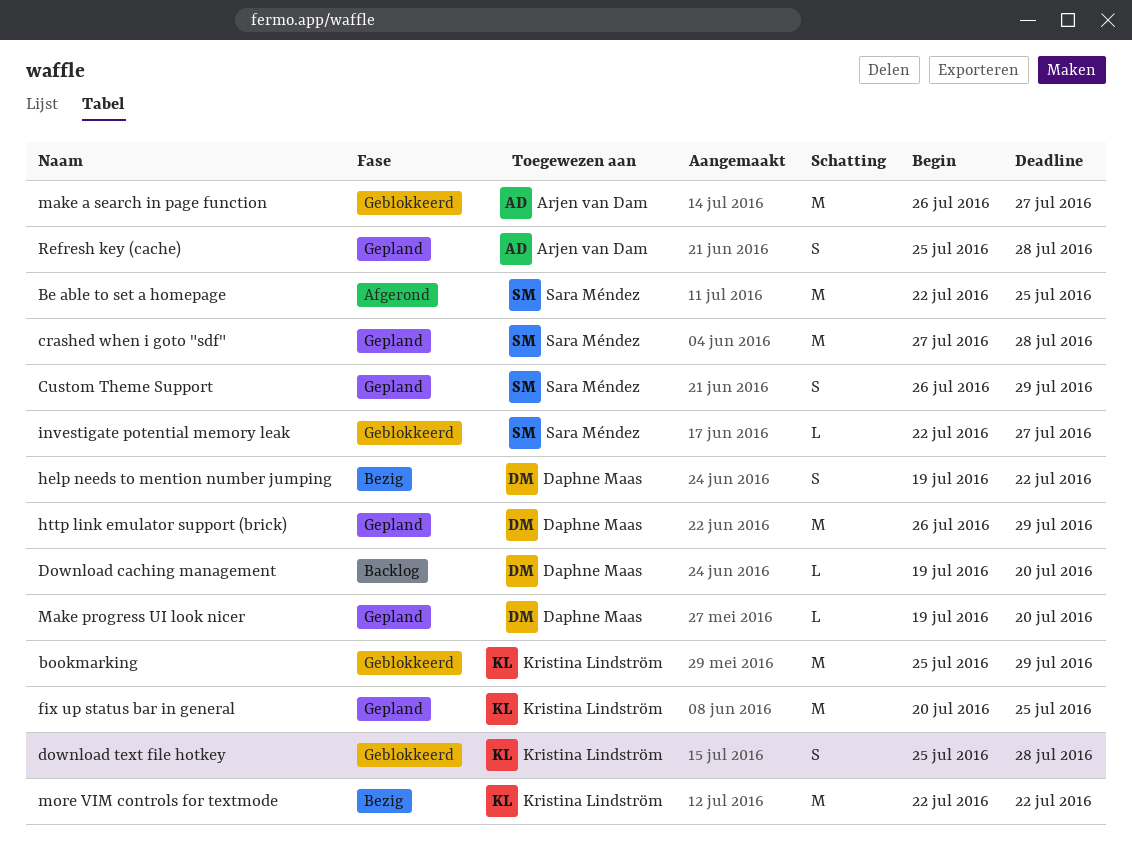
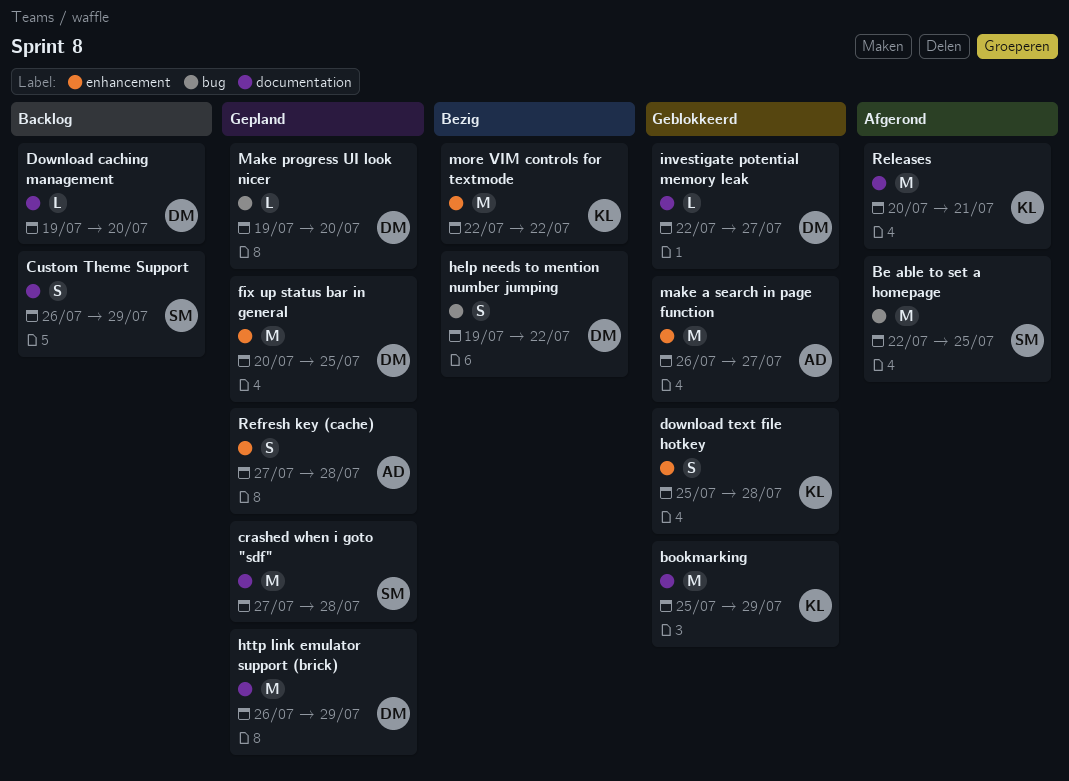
Custom Theme Support, status: Gepland -> Backlog
fix up status bar in general, owner: Kristina Lindström -> Daphne Maas
investigate potential memory leak, owner: Sara Méndez -> Daphne Maas
Refresh key (cache), start: Jul 25 -> Jul 27
Releases: none -> present

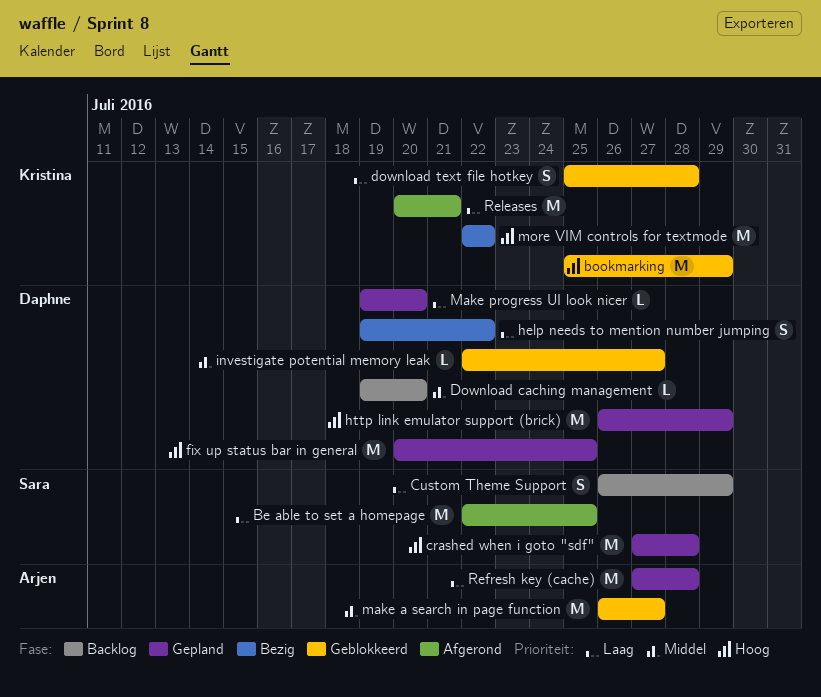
Refresh key (cache), estimate: S -> M

